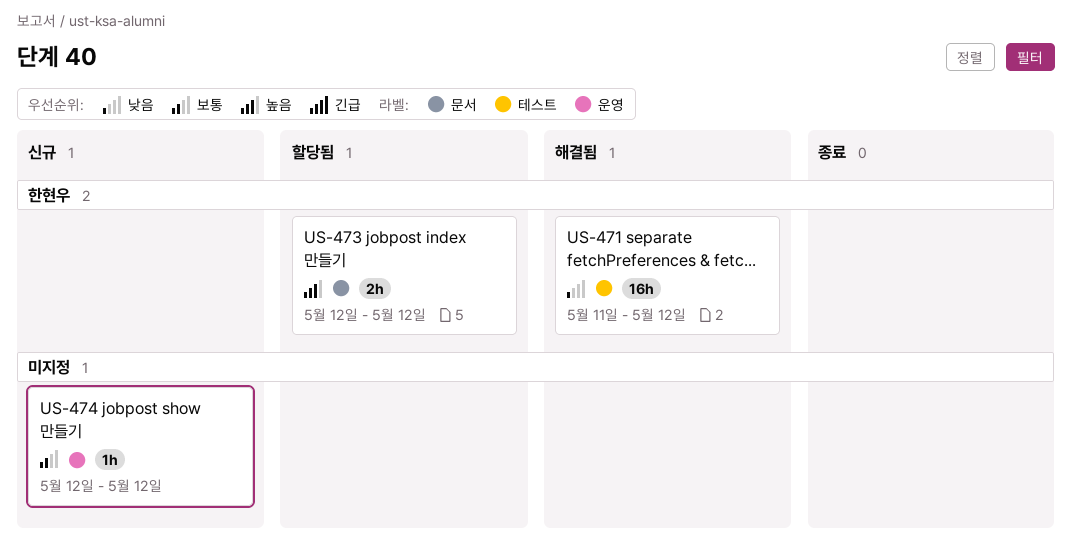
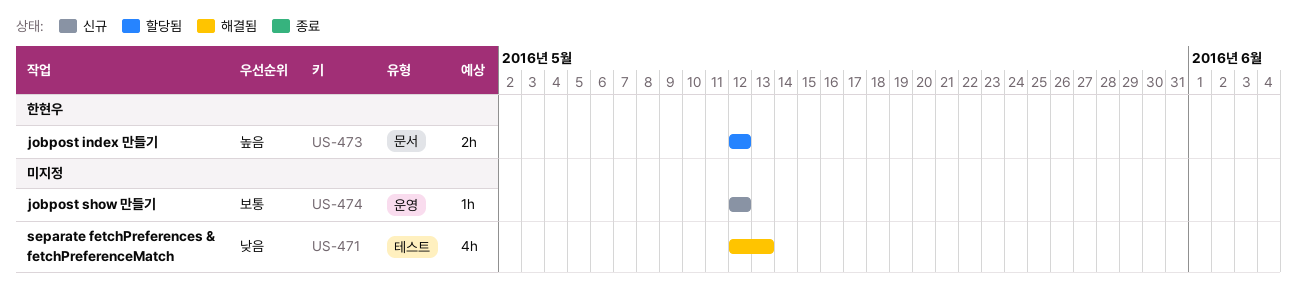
US-471, owner: 한현우 -> none
US-471, estimate: 16h -> 4h
US-471, start: May 11 -> May 12
US-471, due: May 12 -> May 13

